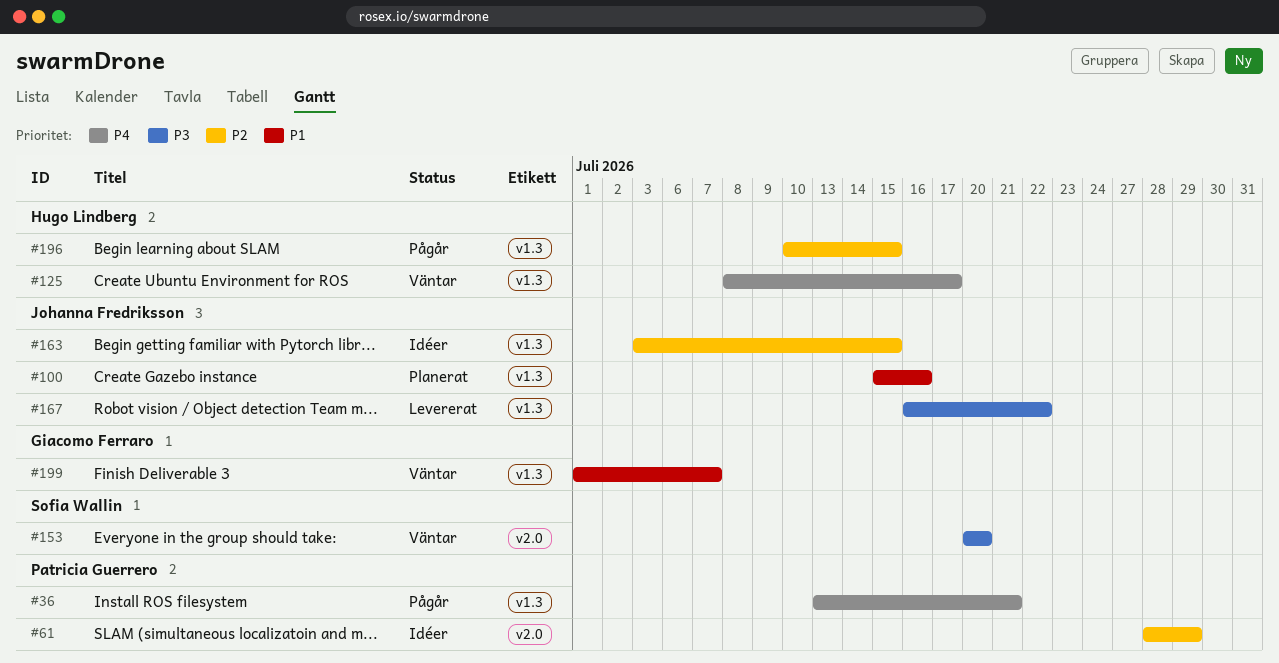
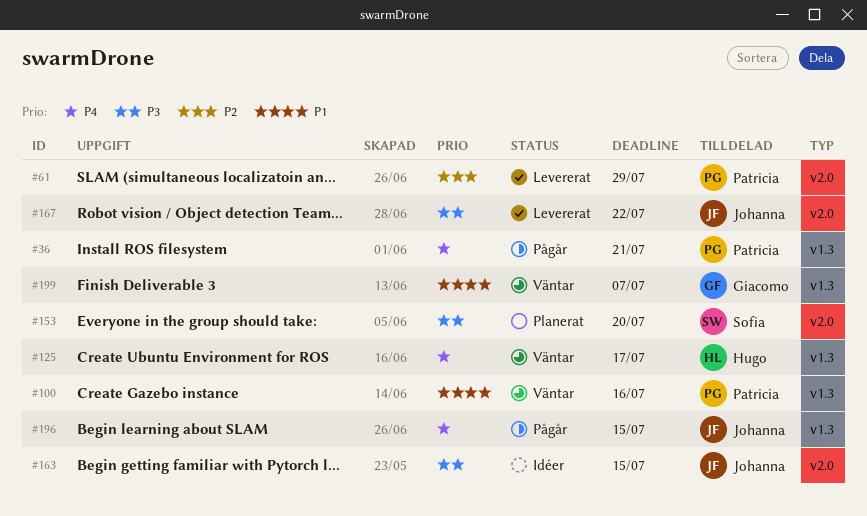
#61, status: Idéer -> Levererat
#100, status: Planerat -> Väntar
#100, owner: Johanna Fredriksson -> Patricia Guerrero
#153, status: Väntar -> Planerat
#163, priority: P2 -> P3
#163, label: v1.3 -> v2.0
#167, label: v1.3 -> v2.0
#196, owner: Hugo Lindberg -> Johanna Fredriksson
#196, priority: P2 -> P4

